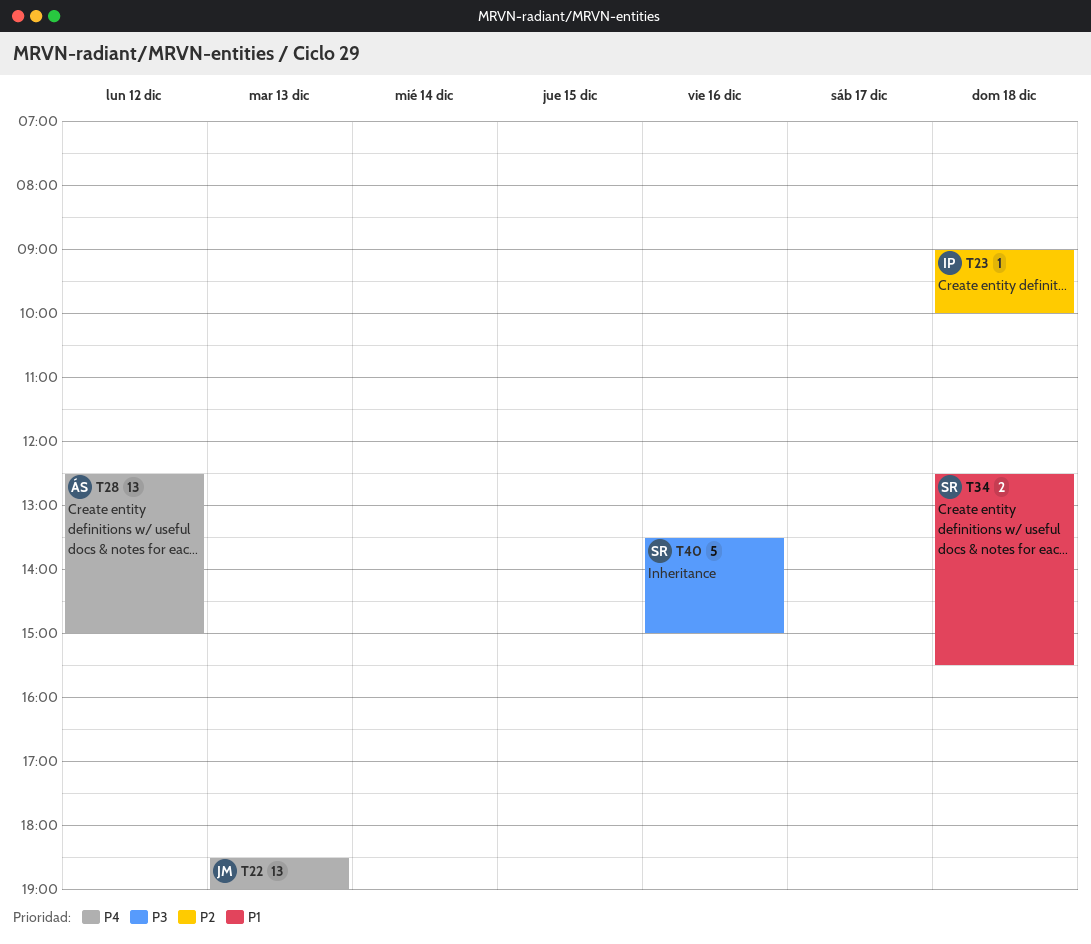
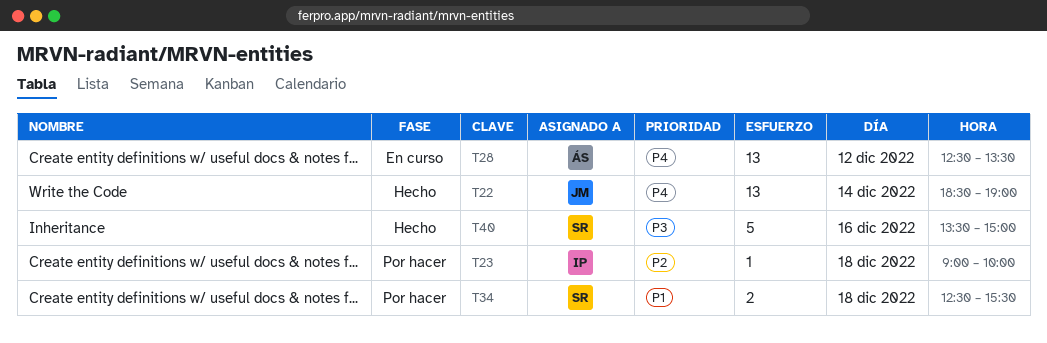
T22, day: Dec 13 -> Dec 14
T28, ends: 15:00 -> 13:30

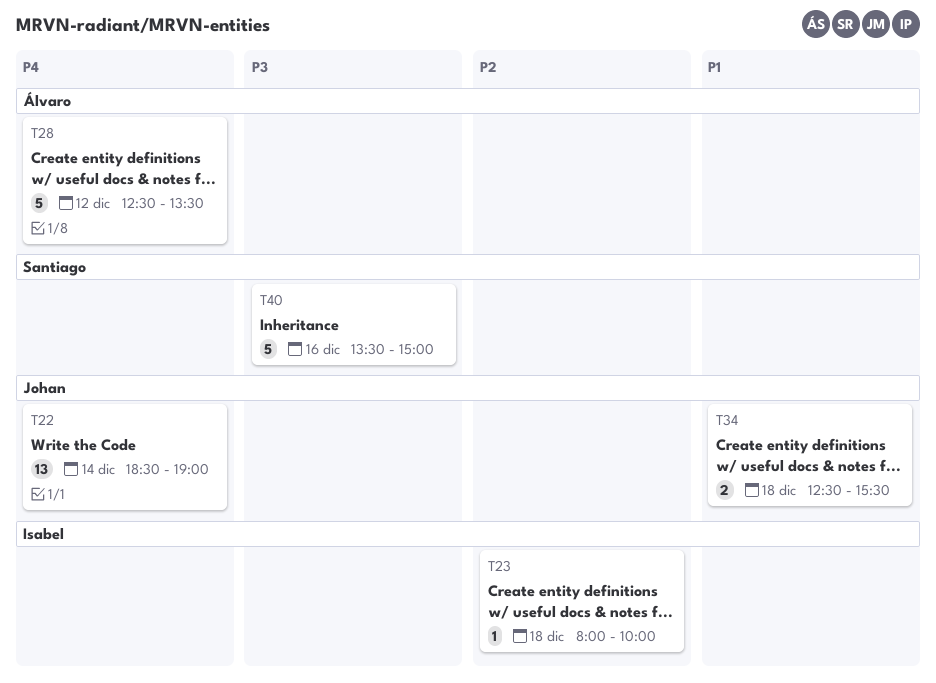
T23, begins: 09:00 -> 08:00
T28, estimate: 13 -> 5
T34, owner: Santiago -> Johan

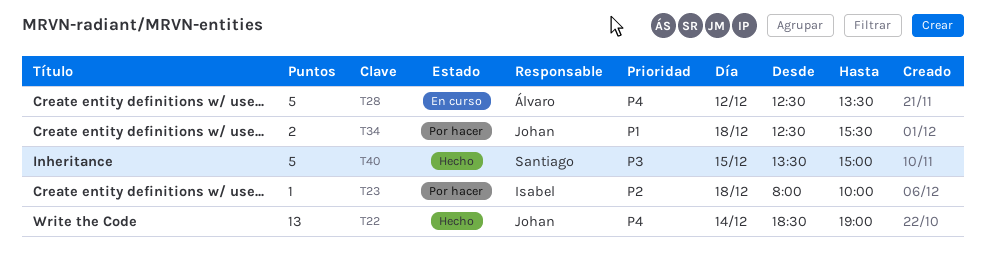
T40, day: Dec 16 -> Dec 15

